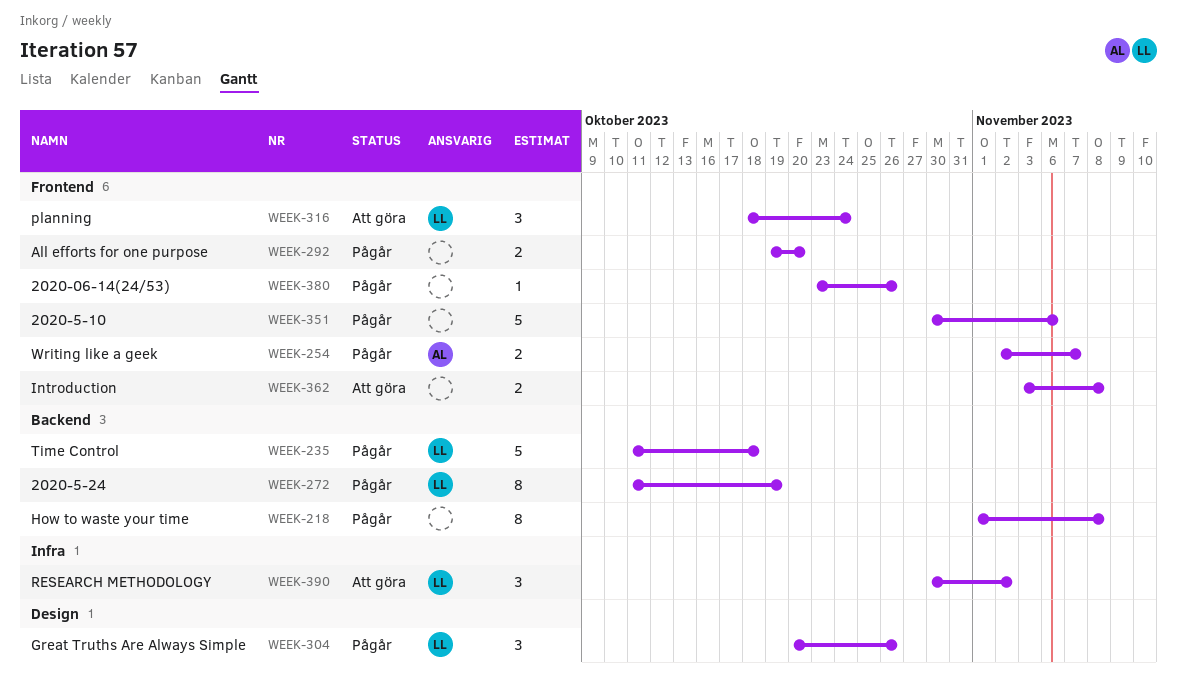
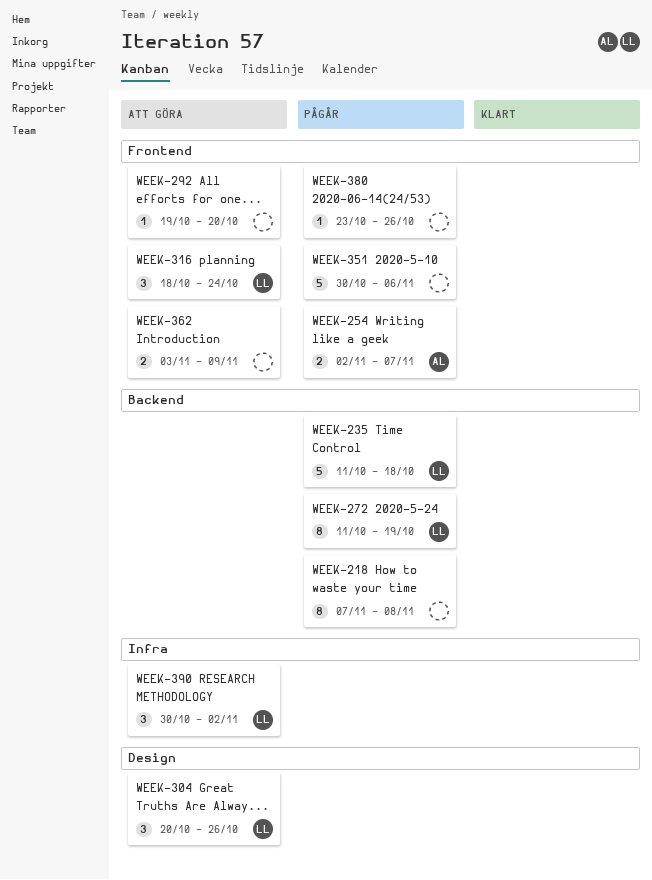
WEEK-218, start: Nov 1 -> Nov 7
WEEK-292, status: Pågår -> Att göra
WEEK-292, estimate: 2 -> 1
WEEK-304, status: Pågår -> Att göra
WEEK-362, due: Nov 8 -> Nov 9

